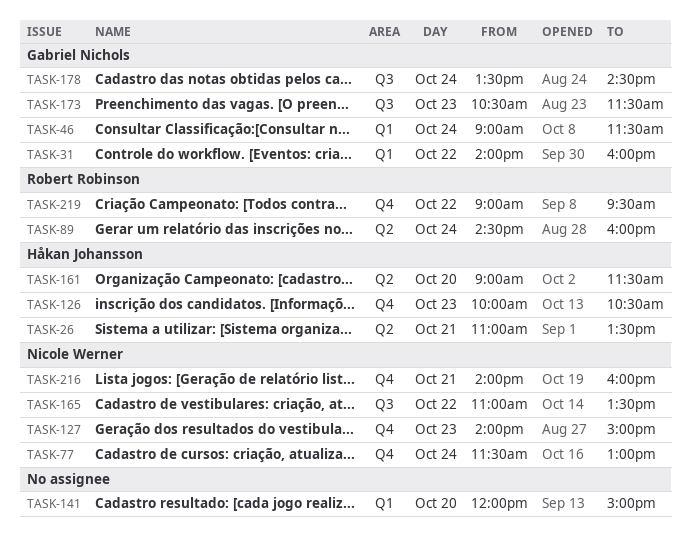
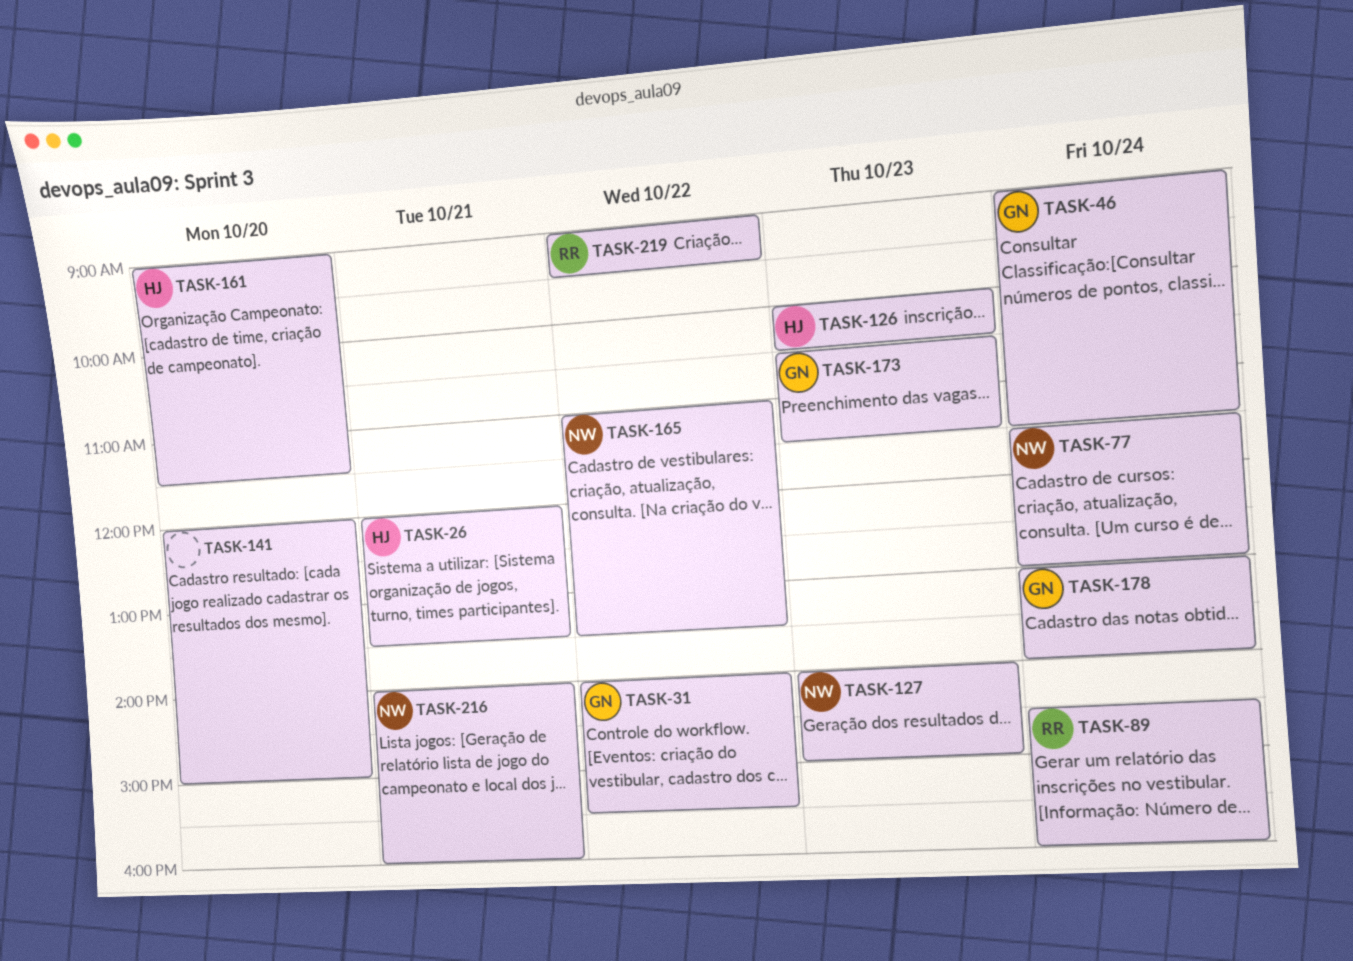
TASK-26, begins: 11:00 -> 12:00
TASK-31, ends: 16:00 -> 15:30
TASK-178, begins: 13:30 -> 13:00
TASK-178, ends: 14:30 -> 14:00

